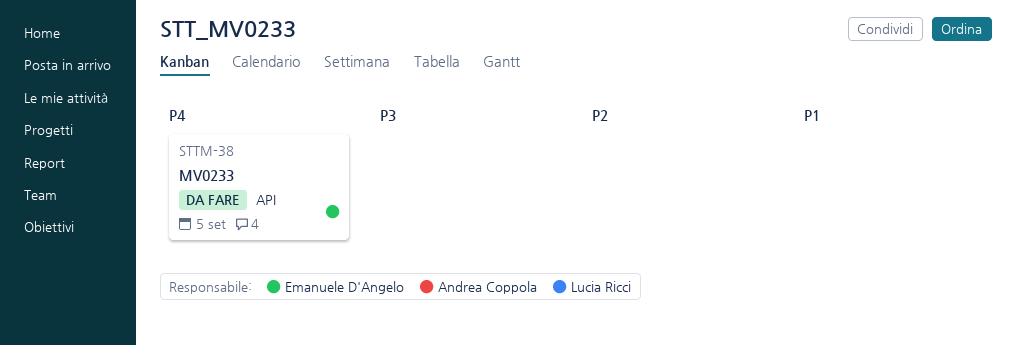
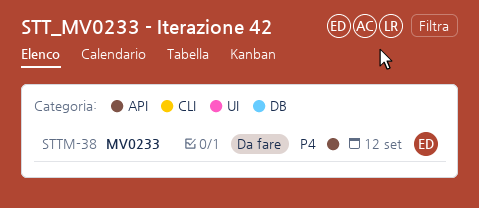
STTM-38, due: Sep 5 -> Sep 12

